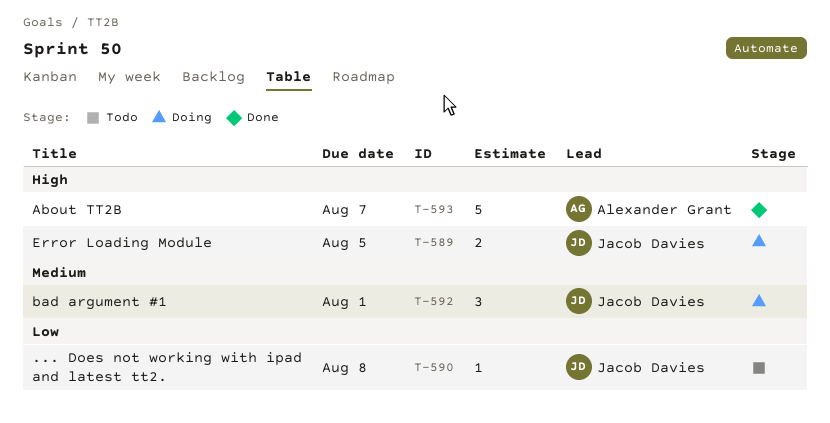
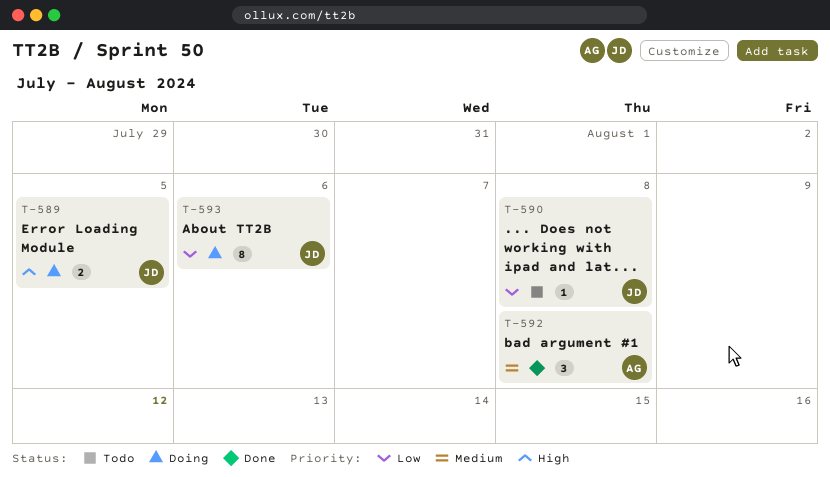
T-592, status: Doing -> Done
T-592, owner: Jacob Davies -> Alexander Grant
T-592, due: Aug 1 -> Aug 8
T-593, status: Done -> Doing
T-593, owner: Alexander Grant -> Jacob Davies
T-593, priority: High -> Low
T-593, estimate: 5 -> 8
T-593, due: Aug 7 -> Aug 6

